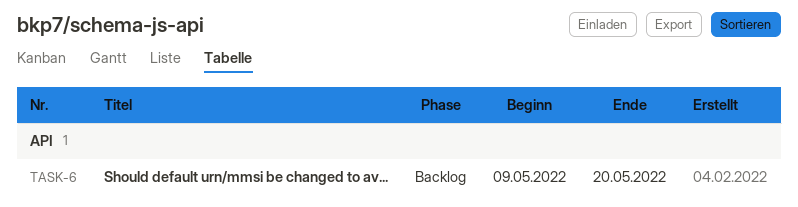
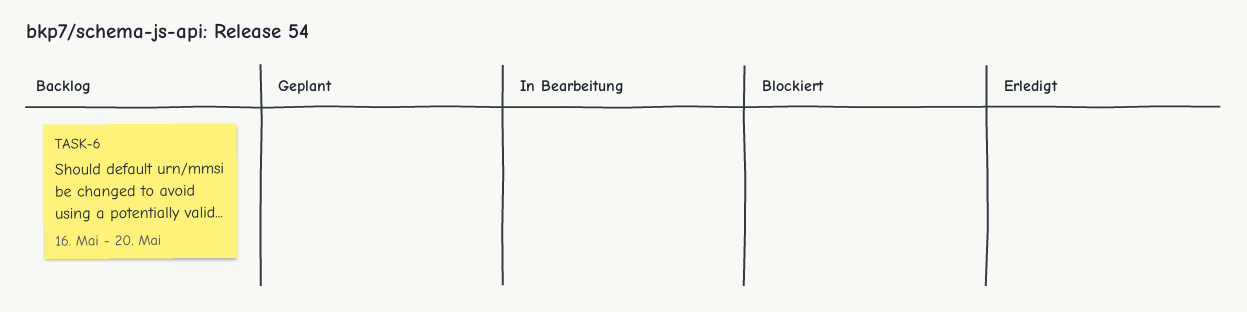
TASK-6, start: May 9 -> May 16

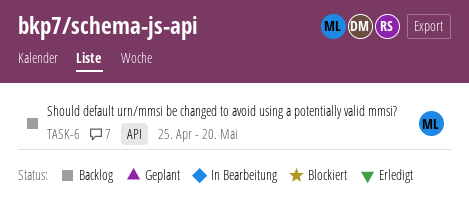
TASK-6, start: May 16 -> Apr 25

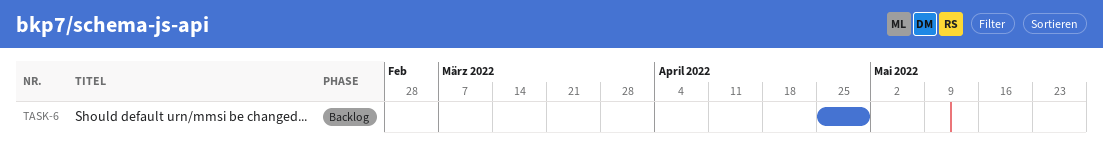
TASK-6, due: May 20 -> Apr 29

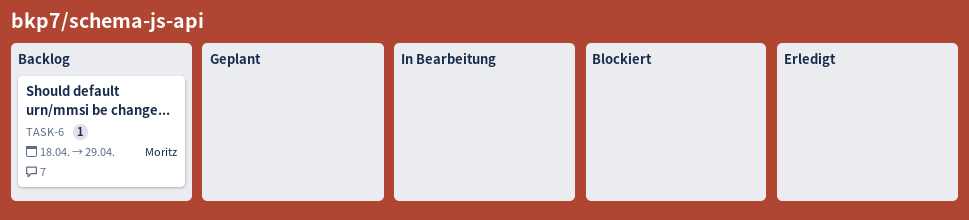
TASK-6, start: Apr 25 -> Apr 18

